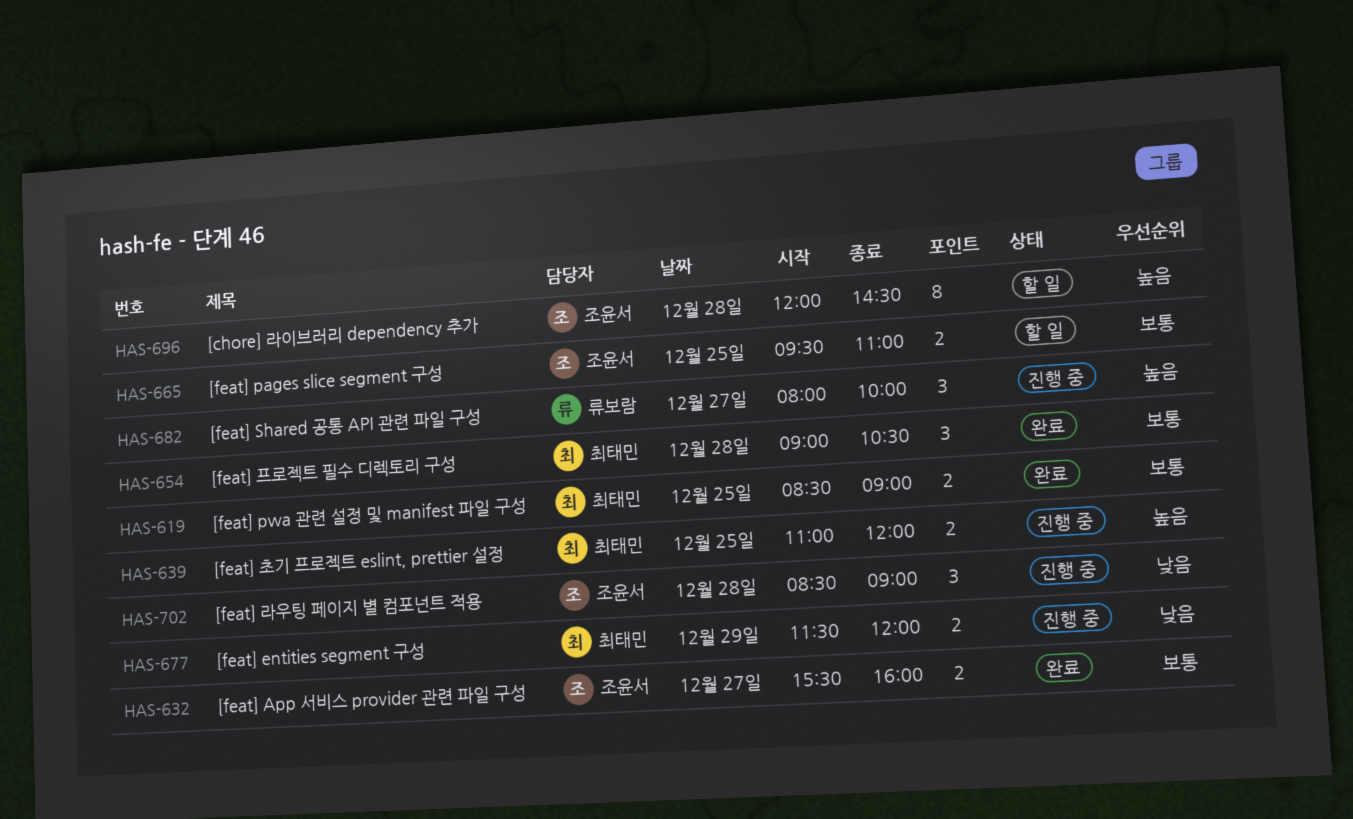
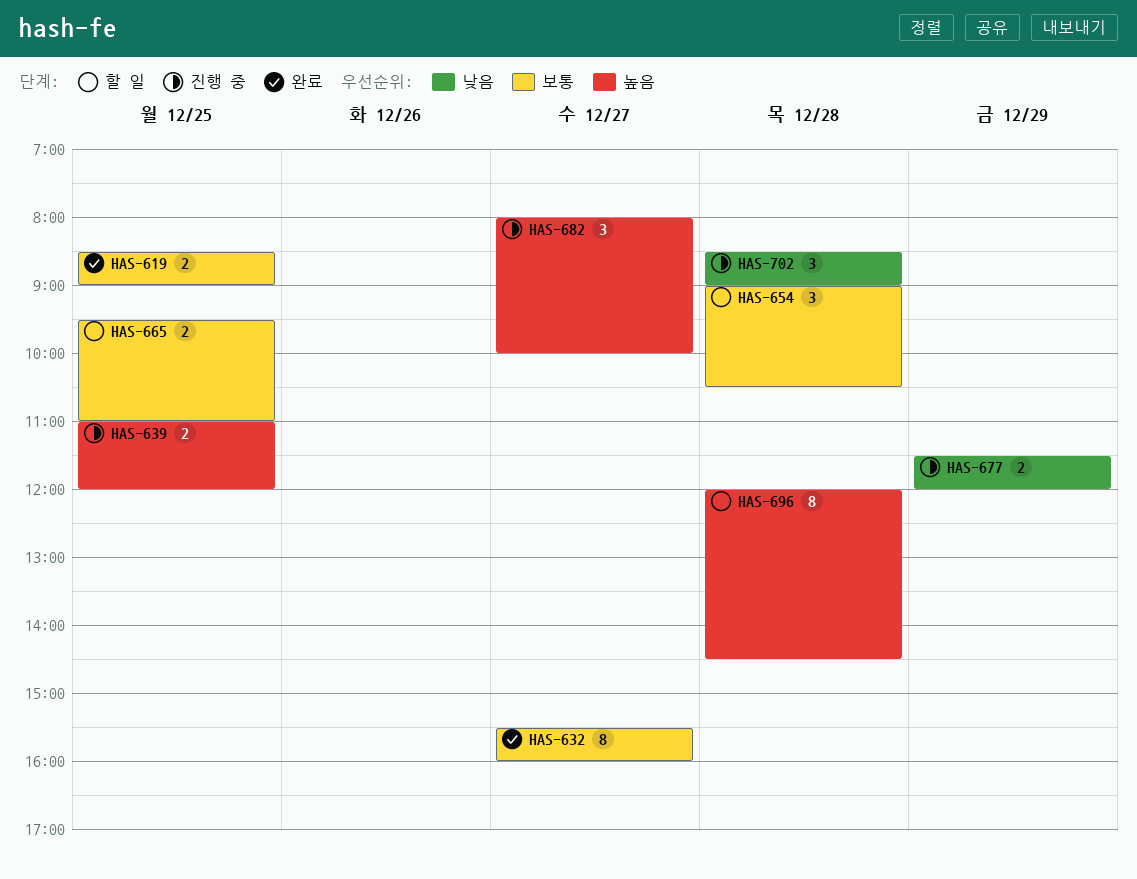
HAS-632, estimate: 2 -> 8
HAS-654, status: 완료 -> 할 일

